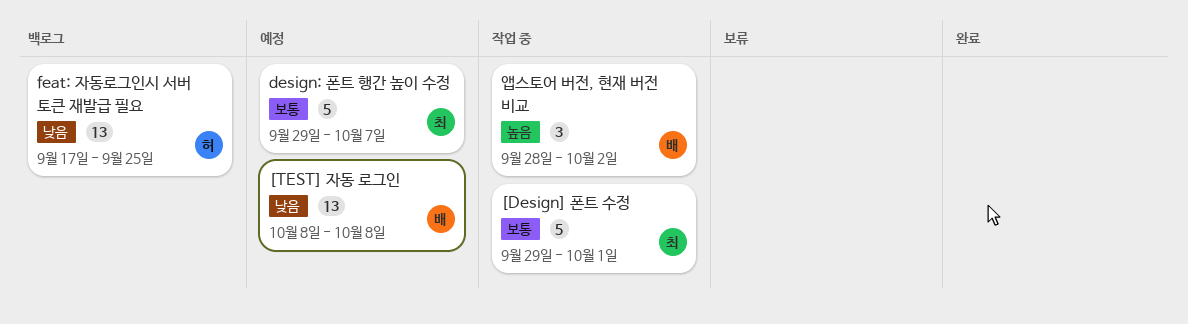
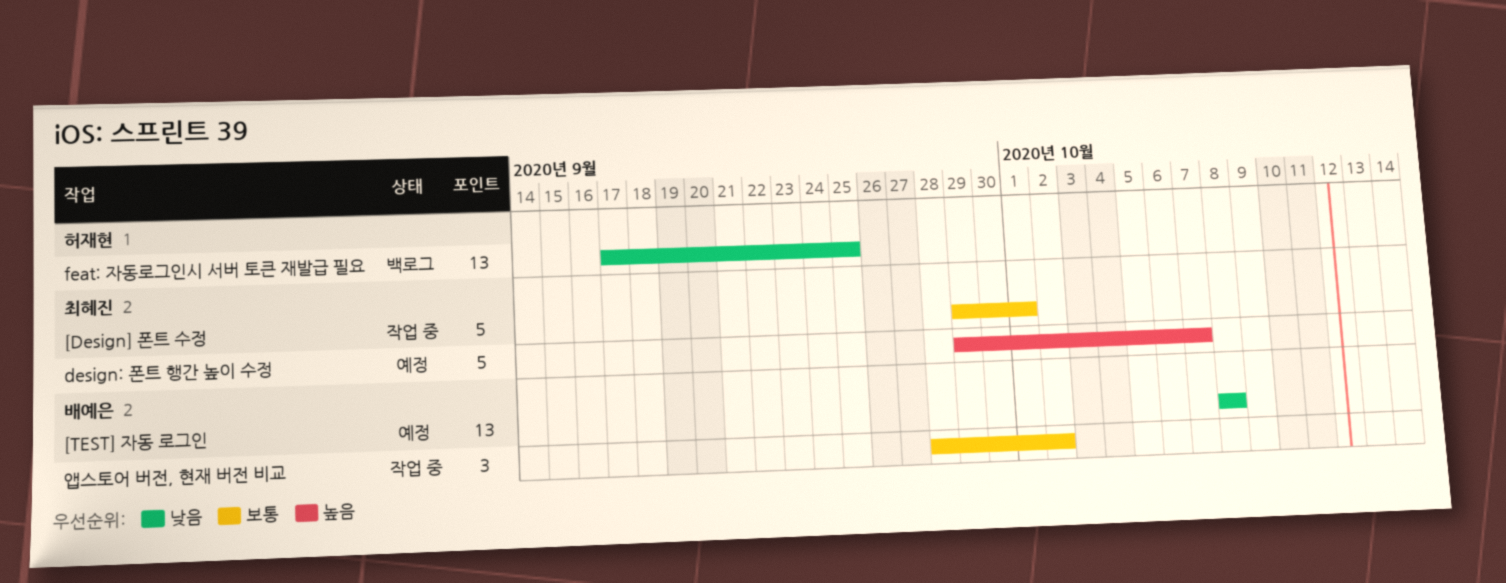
design: 폰트 행간 높이 수정, priority: 보통 -> 높음
앱스토어 버전, 현재 버전 비교, priority: 높음 -> 보통

